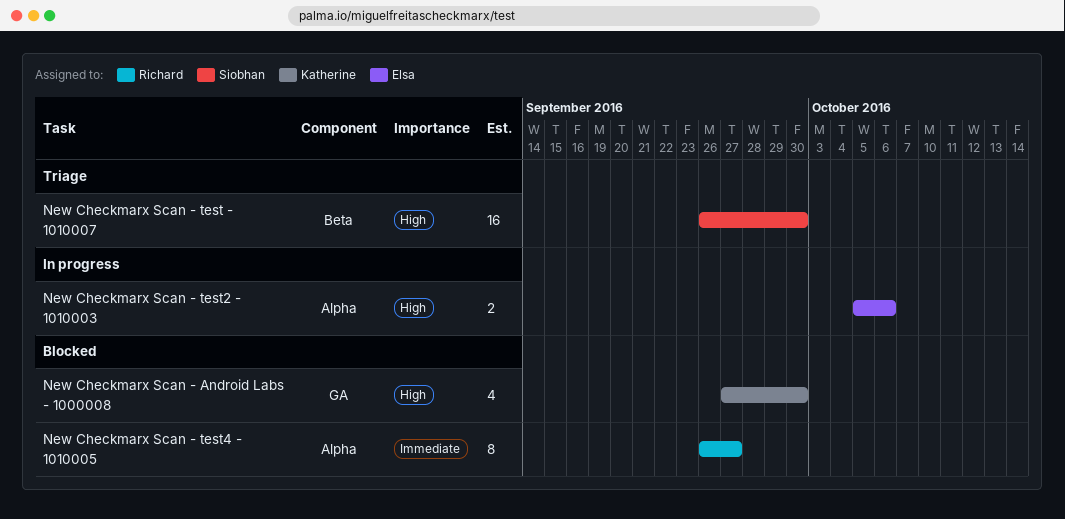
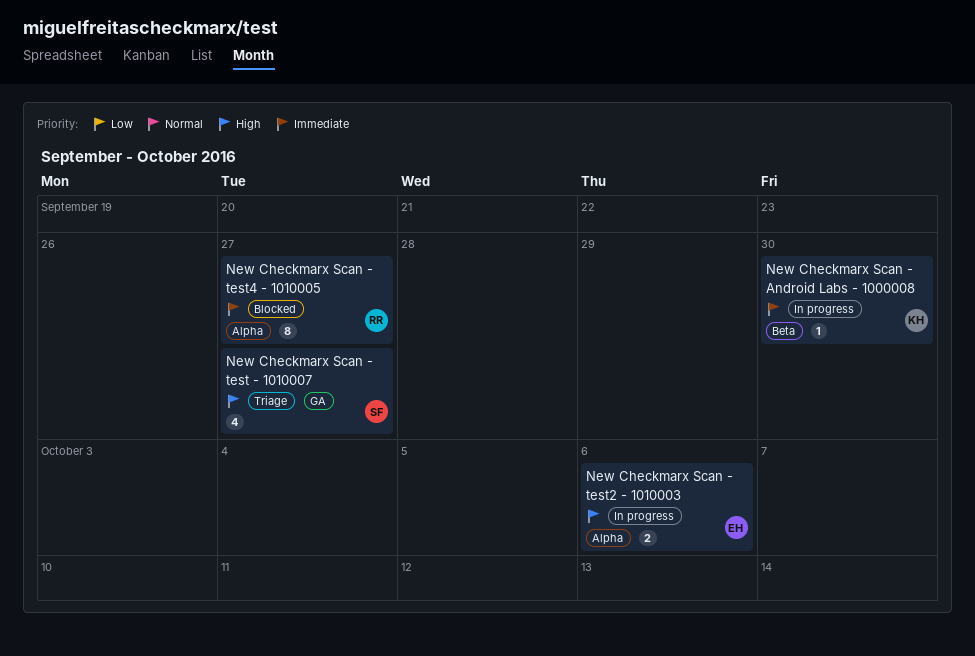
New Checkmarx Scan - Android Labs - 1000008, status: Blocked -> In progress
New Checkmarx Scan - Android Labs - 1000008, priority: High -> Immediate
New Checkmarx Scan - Android Labs - 1000008, label: GA -> Beta
New Checkmarx Scan - Android Labs - 1000008, estimate: 4 -> 1
New Checkmarx Scan - test - 1010007, label: Beta -> GA
New Checkmarx Scan - test - 1010007, estimate: 16 -> 4
New Checkmarx Scan - test - 1010007, due: Sep 30 -> Sep 27

